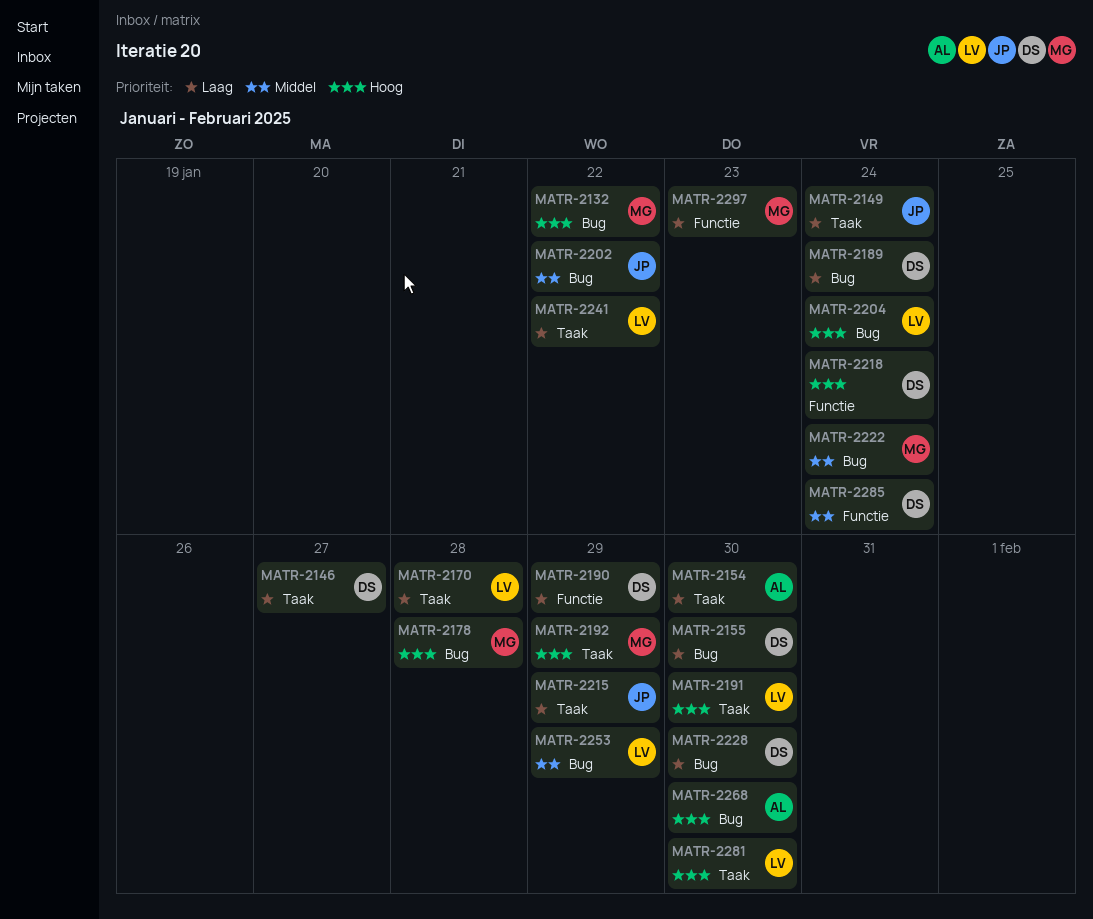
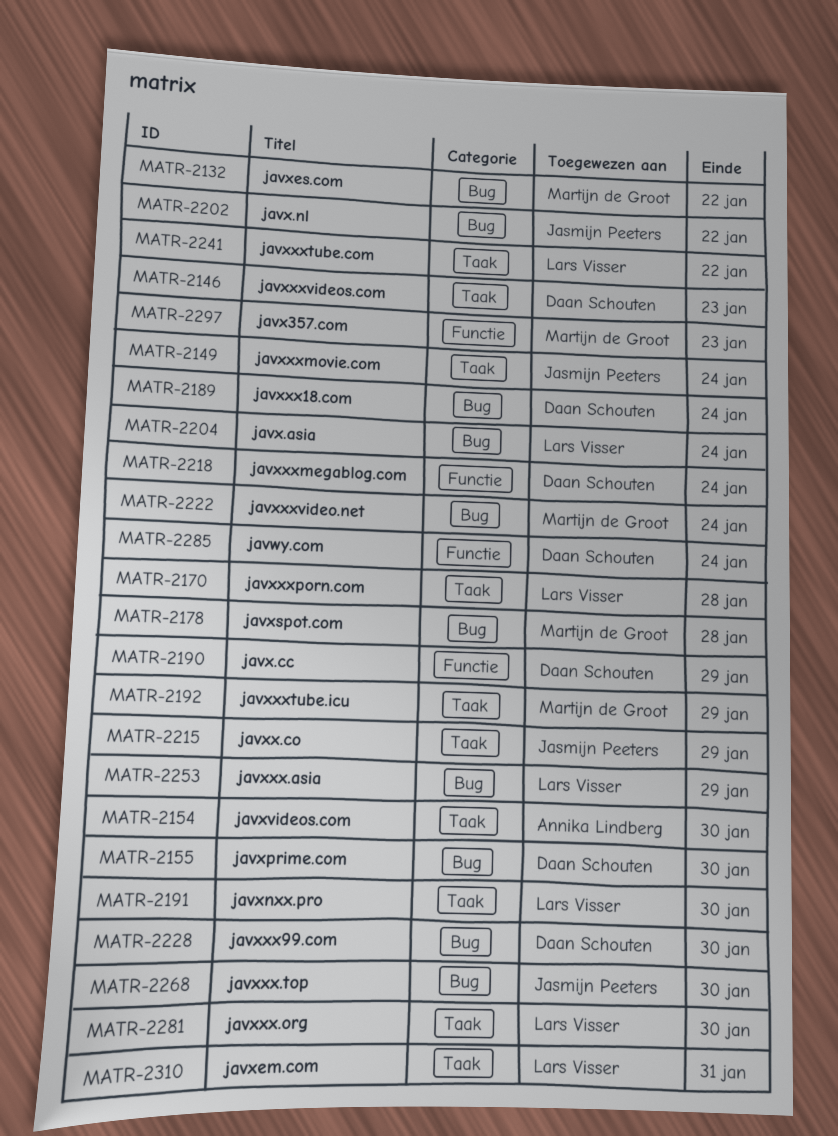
MATR-2146, due: Jan 27 -> Jan 23
MATR-2268, owner: Annika Lindberg -> Jasmijn Peeters
MATR-2310: none -> present

